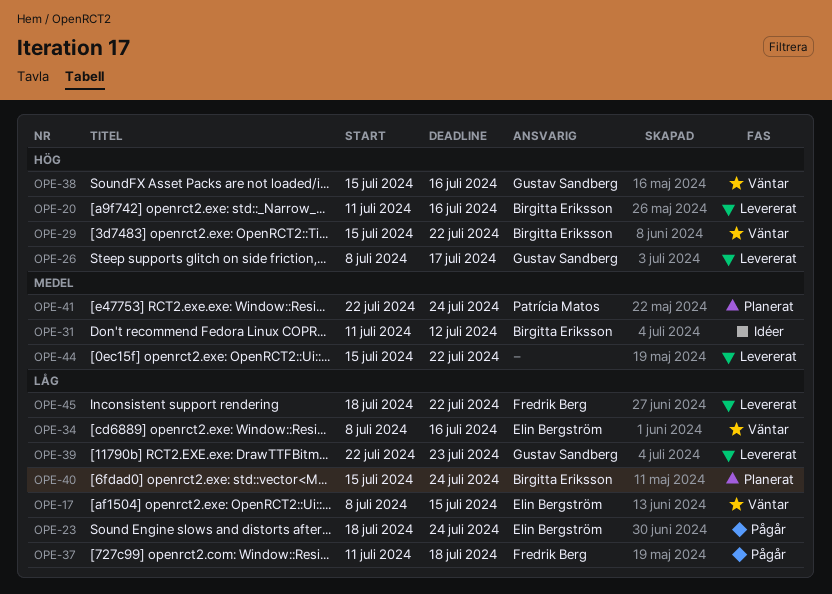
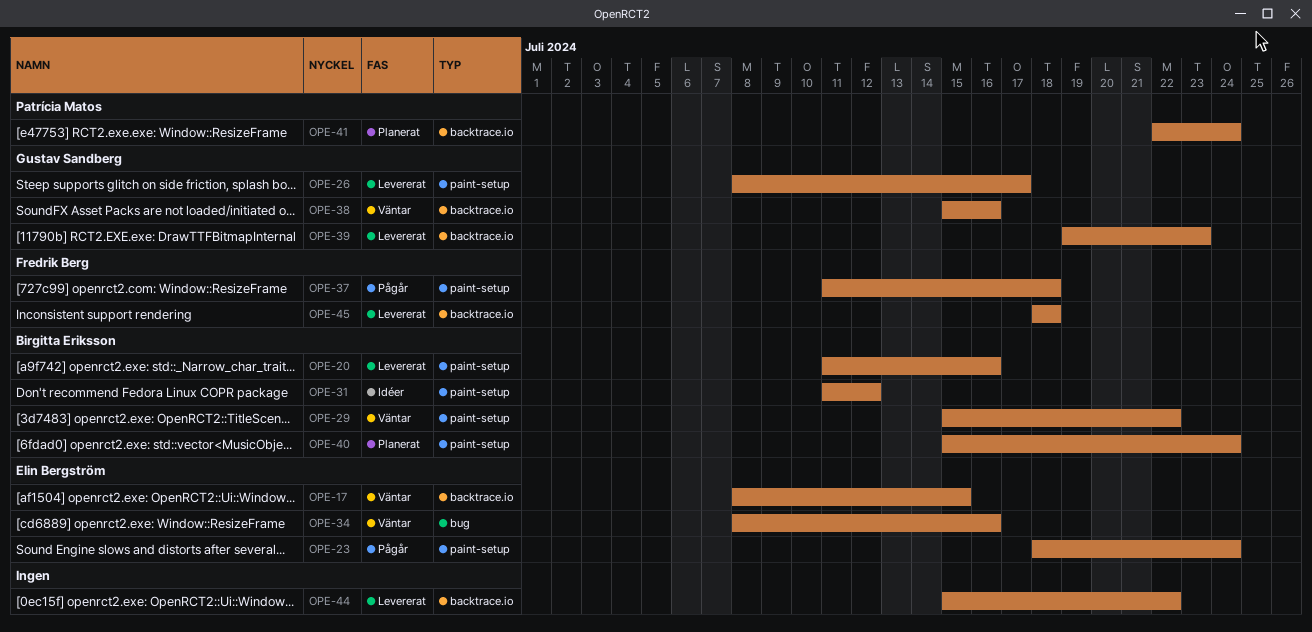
OPE-39, start: Jul 22 -> Jul 19
OPE-45, due: Jul 22 -> Jul 18

